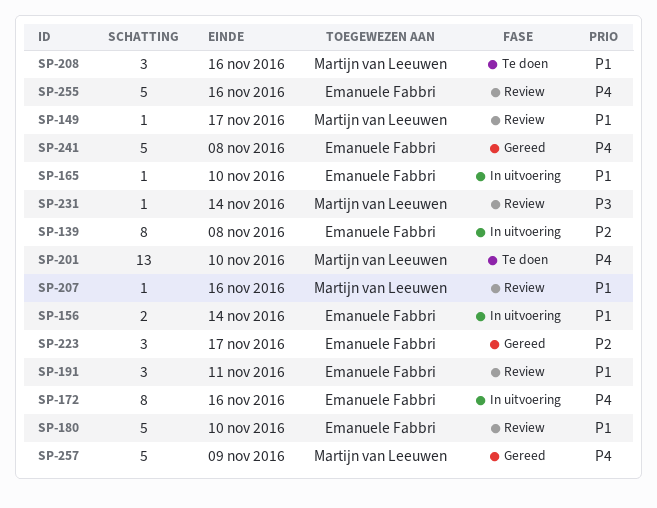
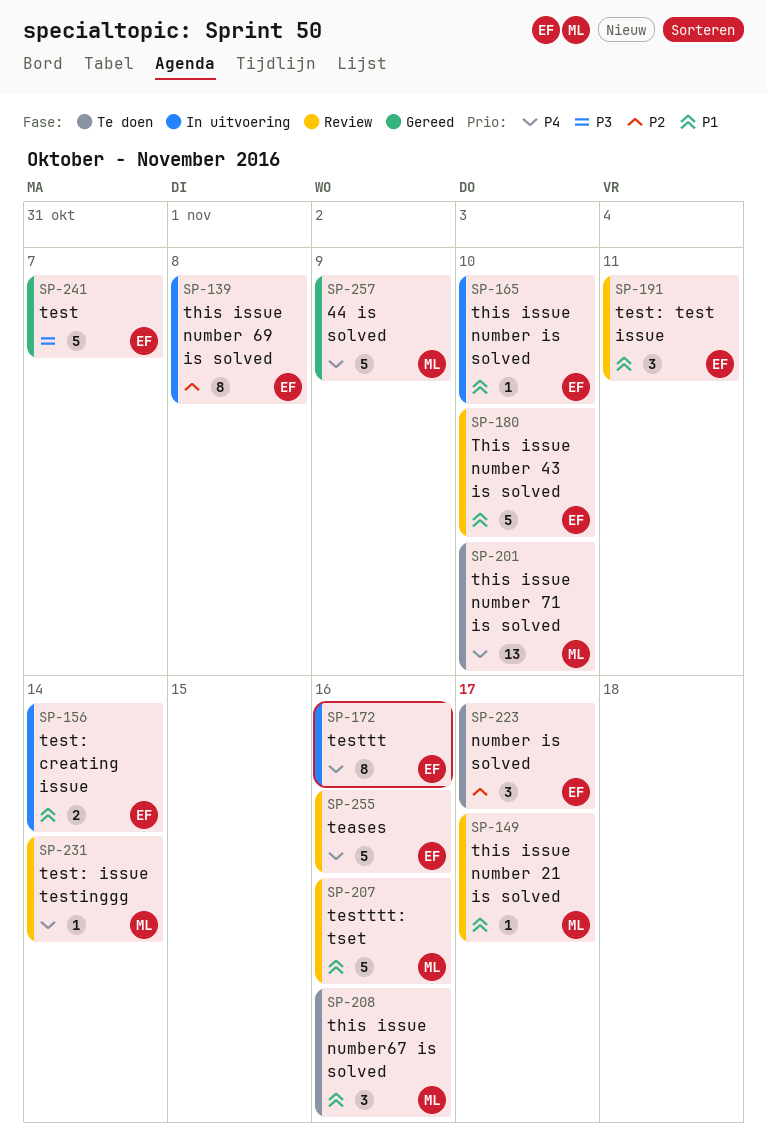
SP-207, estimate: 1 -> 5
SP-223, status: Gereed -> Te doen
SP-231, priority: P3 -> P4
SP-241, priority: P4 -> P3
SP-241, due: Nov 8 -> Nov 7

